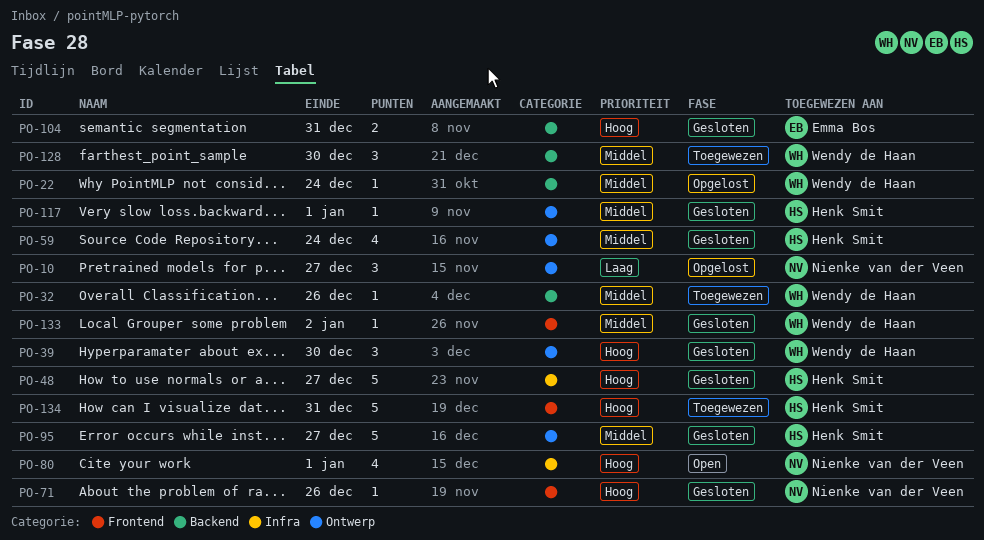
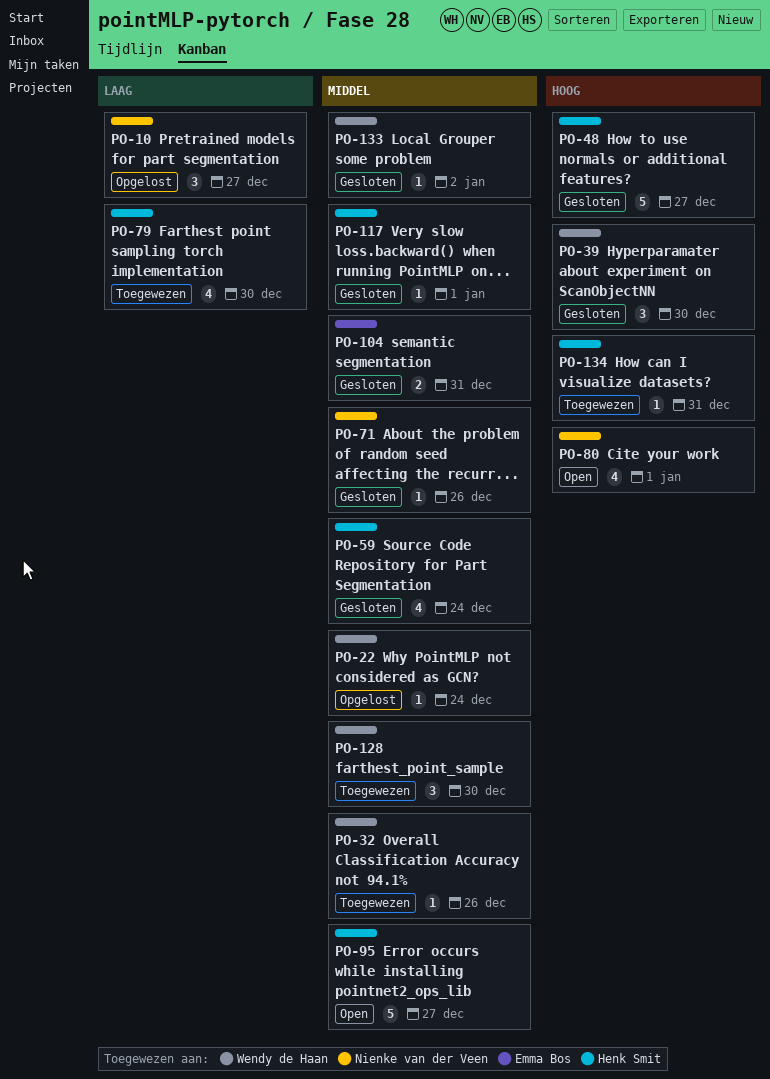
PO-71, priority: Hoog -> Middel
PO-79: none -> present
PO-95, status: Gesloten -> Open
PO-104, priority: Hoog -> Middel
PO-134, estimate: 5 -> 1

